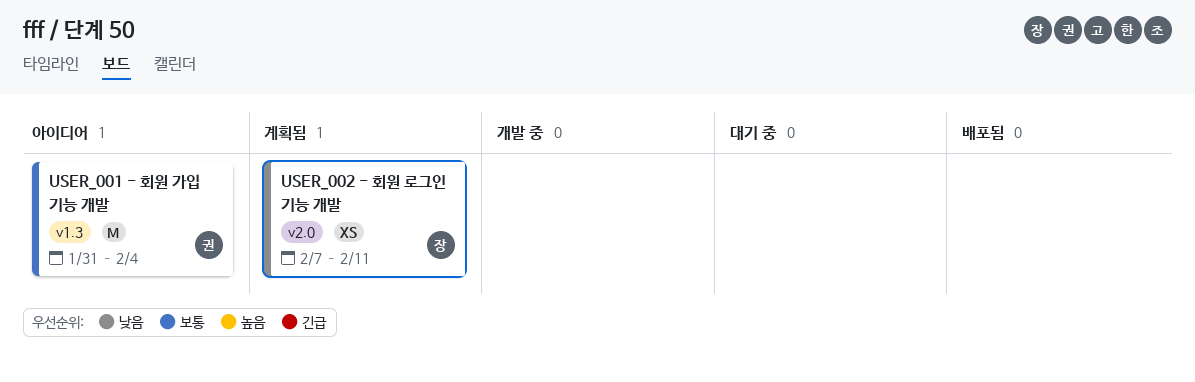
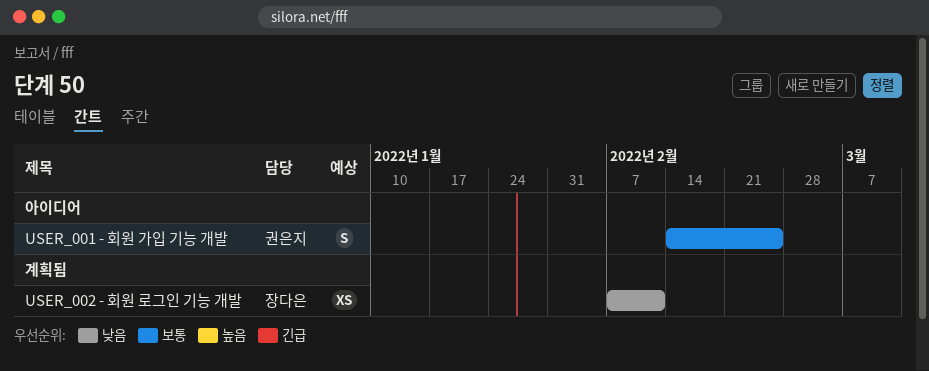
USER_001 - 회원 가입 기능 개발, estimate: M -> S
USER_001 - 회원 가입 기능 개발, start: Jan 31 -> Feb 14
USER_001 - 회원 가입 기능 개발, due: Feb 4 -> Feb 25

